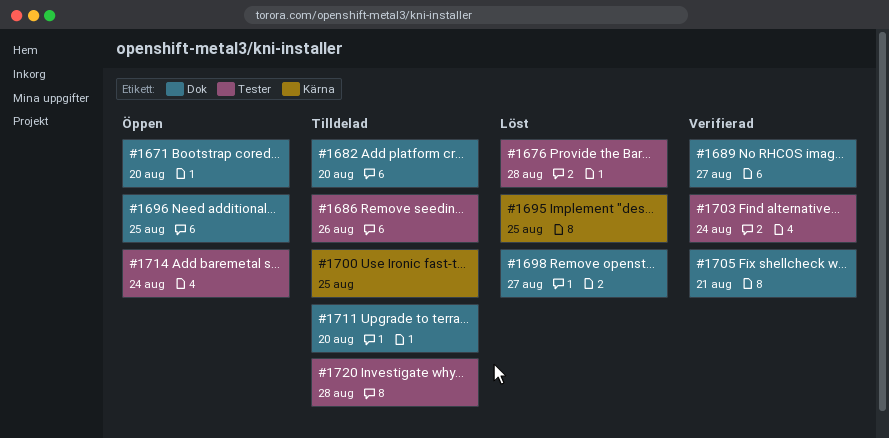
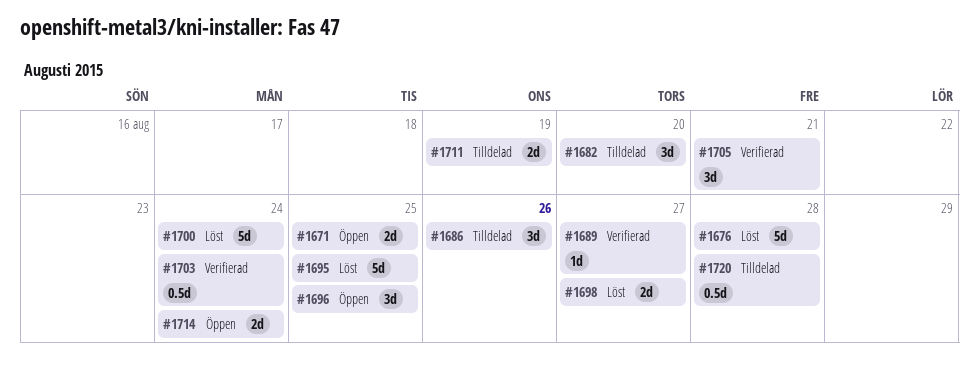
#1671, due: Aug 20 -> Aug 25
#1700, status: Tilldelad -> Löst
#1700, due: Aug 25 -> Aug 24
#1711, due: Aug 20 -> Aug 19

